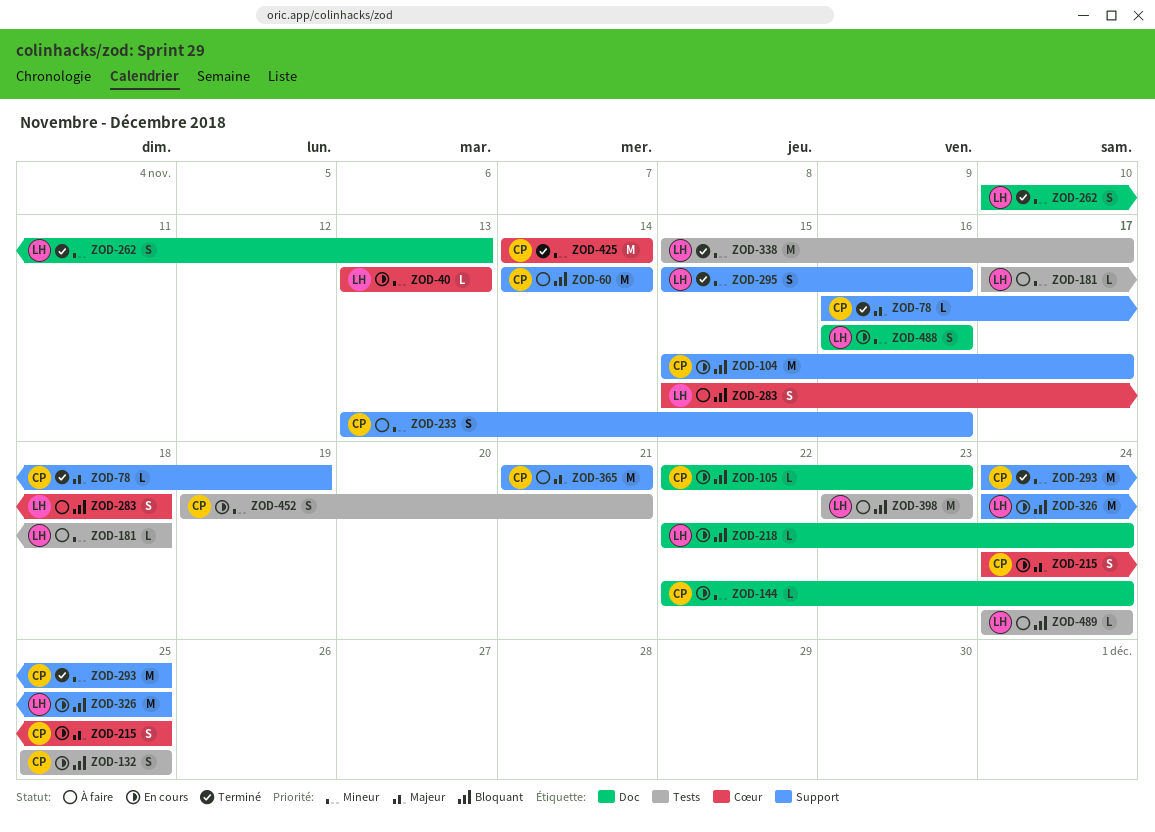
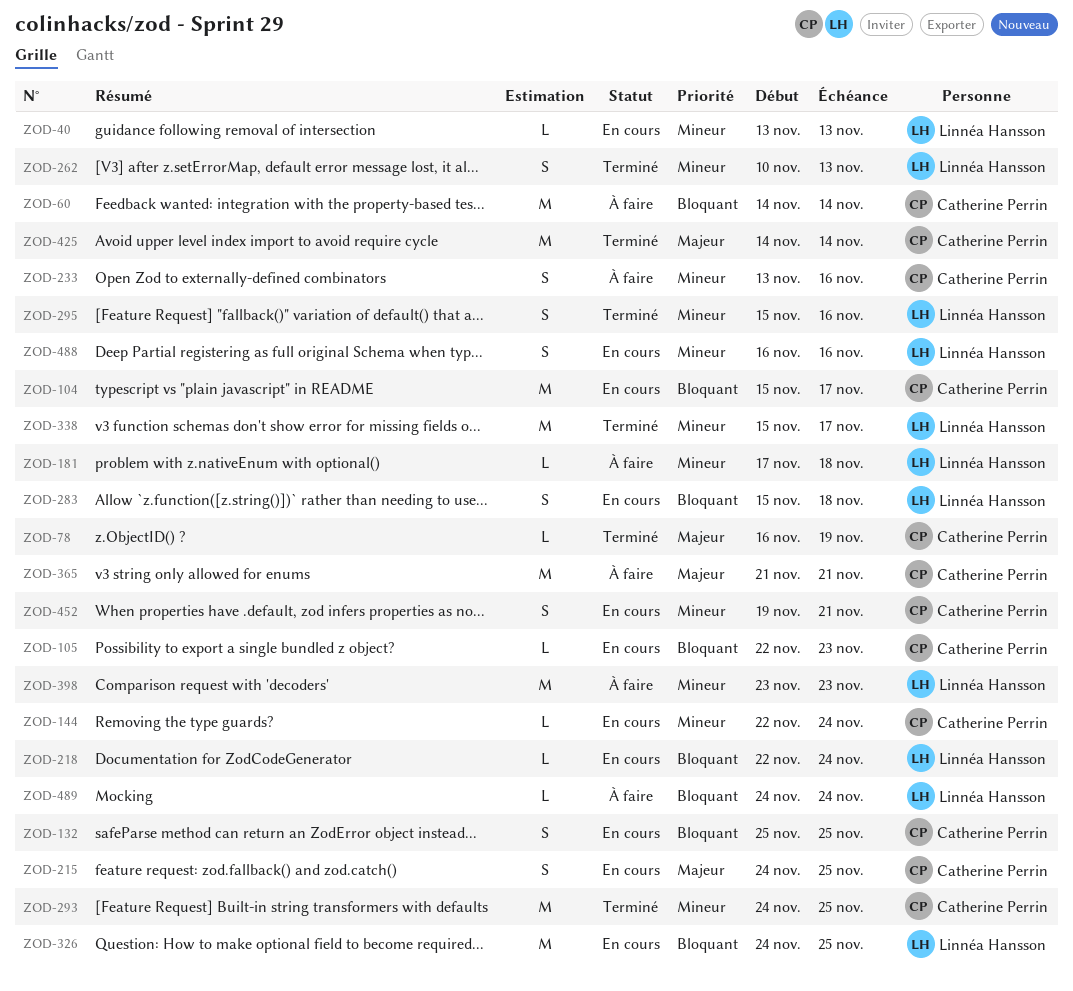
ZOD-283, status: À faire -> En cours
ZOD-398, priority: Bloquant -> Mineur
ZOD-425, priority: Mineur -> Majeur

